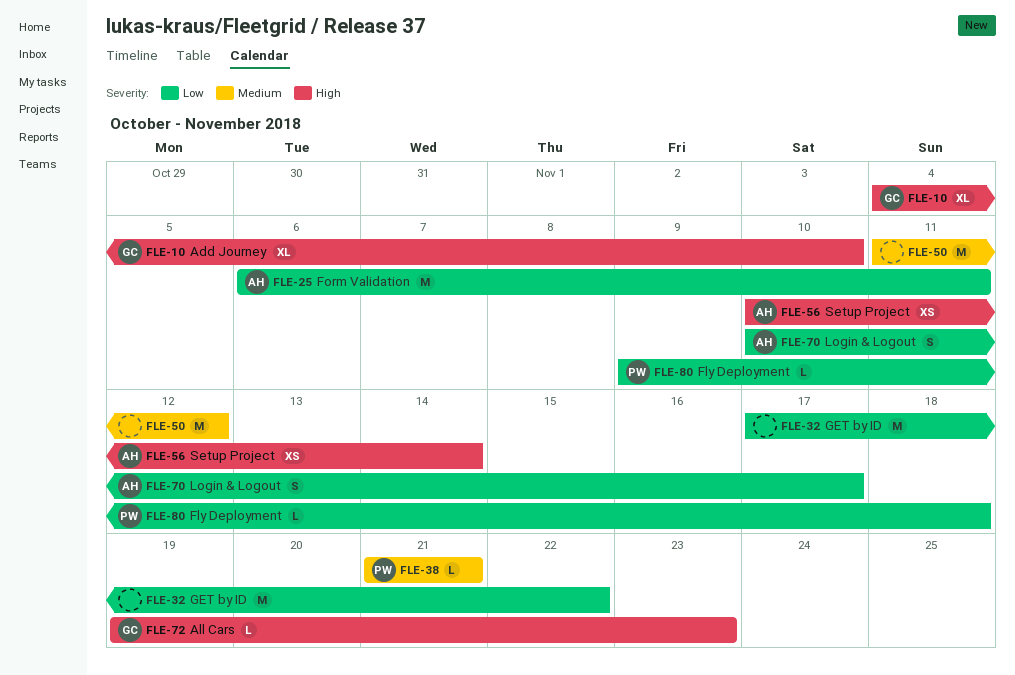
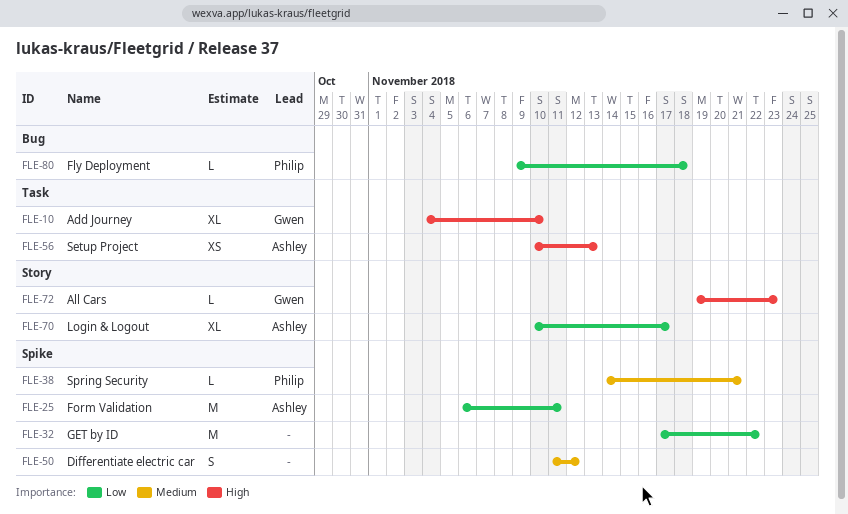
FLE-38, start: Nov 21 -> Nov 14
FLE-50, estimate: M -> S
FLE-56, due: Nov 14 -> Nov 13
FLE-70, estimate: S -> XL

